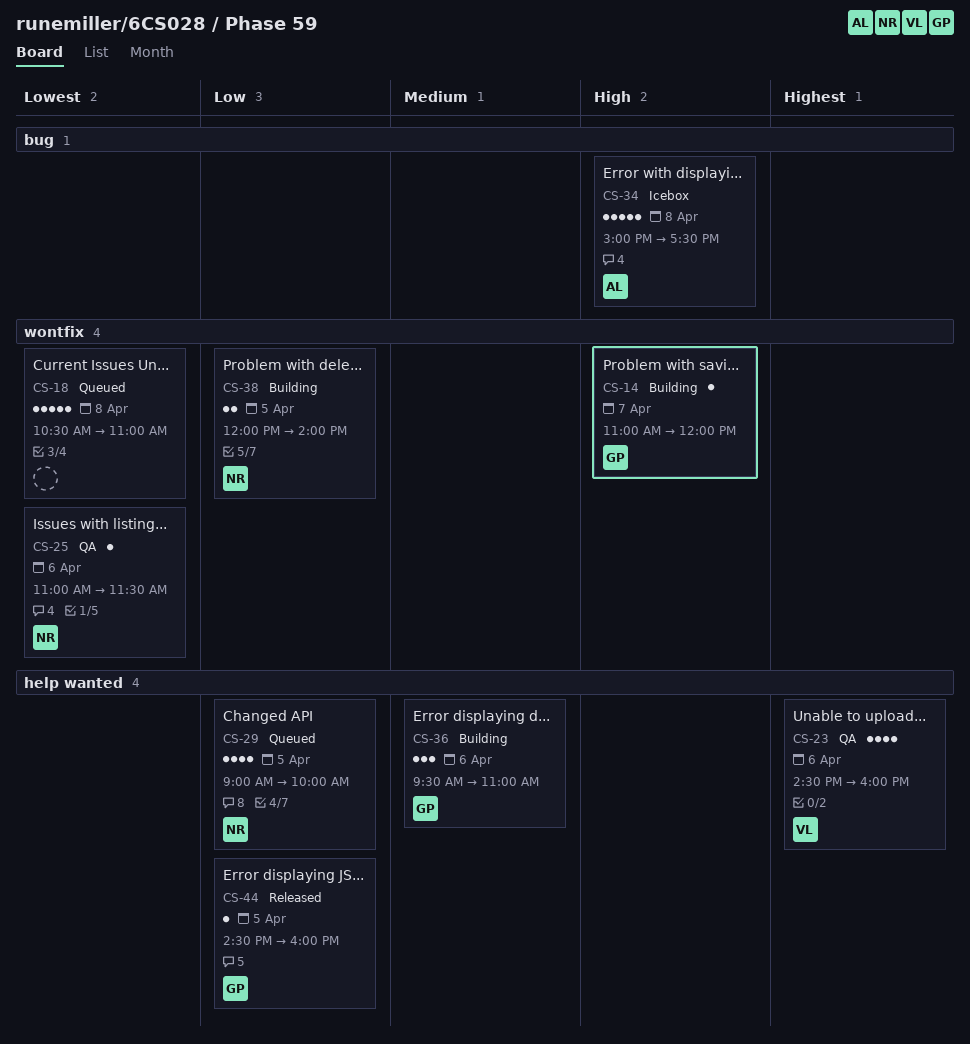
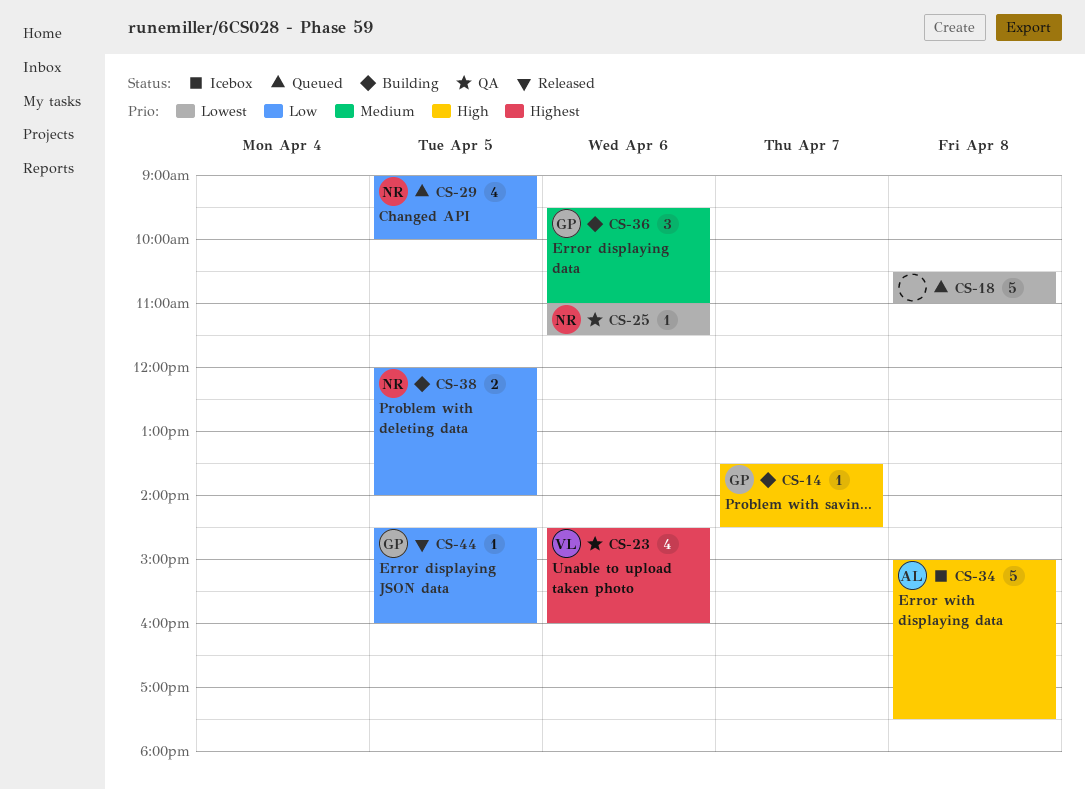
CS-14, begins: 11:00 -> 13:30
CS-14, ends: 12:00 -> 14:30

